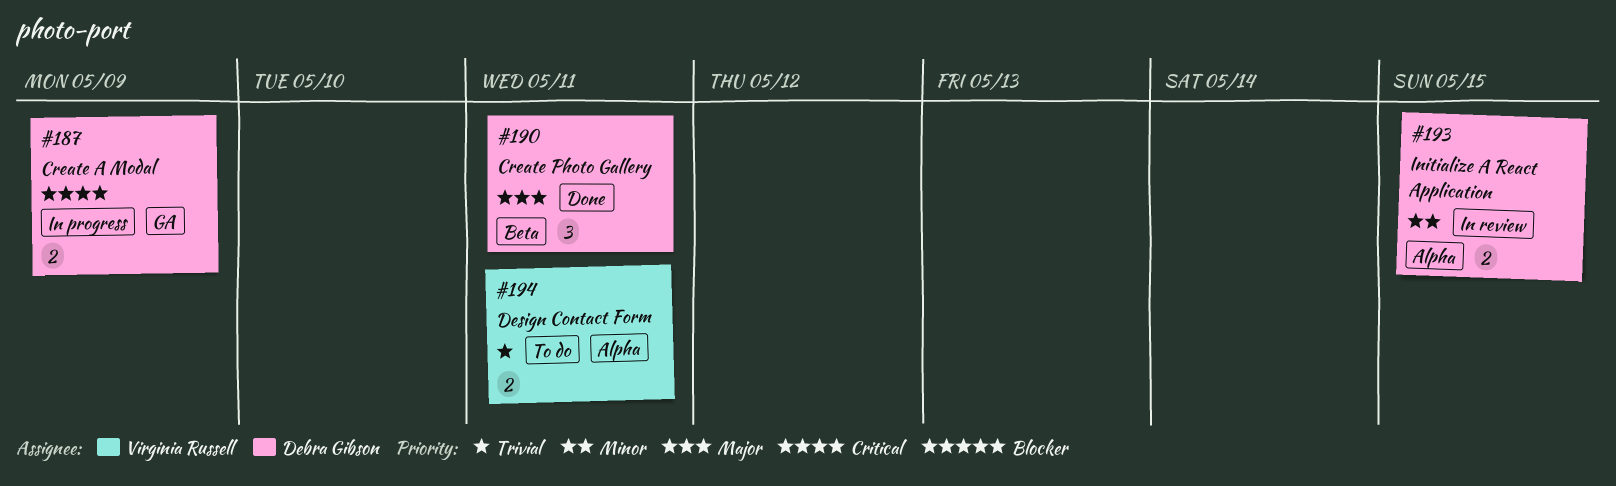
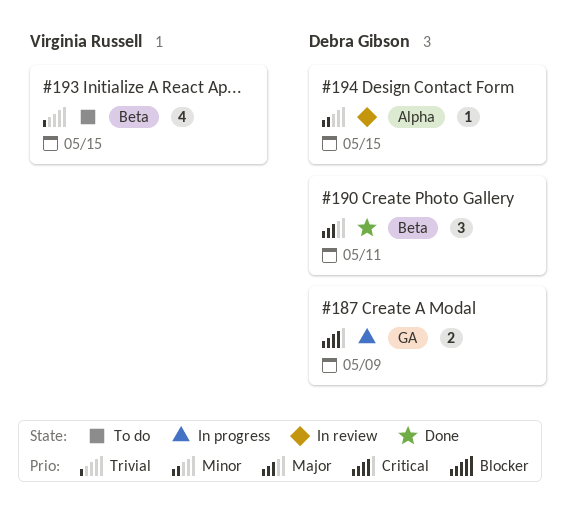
#193, status: In review -> To do
#193, owner: Debra Gibson -> Virginia Russell
#193, priority: Minor -> Trivial
#193, label: Alpha -> Beta
#193, estimate: 2 -> 4
#194, status: To do -> In review
#194, owner: Virginia Russell -> Debra Gibson
#194, priority: Trivial -> Minor
#194, estimate: 2 -> 1
#194, due: May 11 -> May 15

